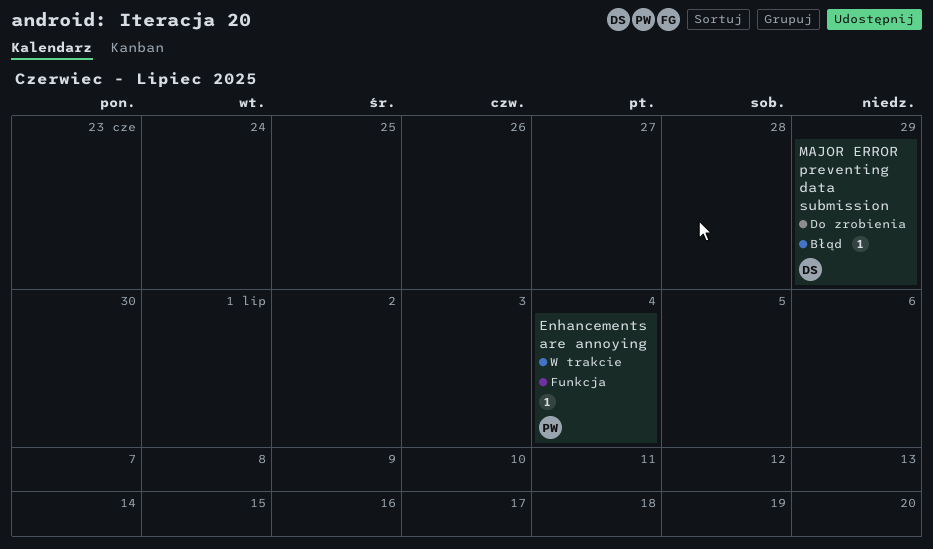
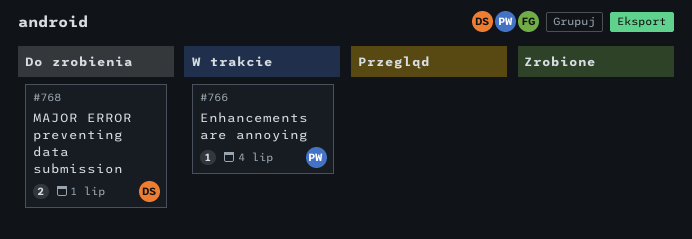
MAJOR ERROR preventing data submission, estimate: 1 -> 2
MAJOR ERROR preventing data submission, due: Jun 29 -> Jul 1

